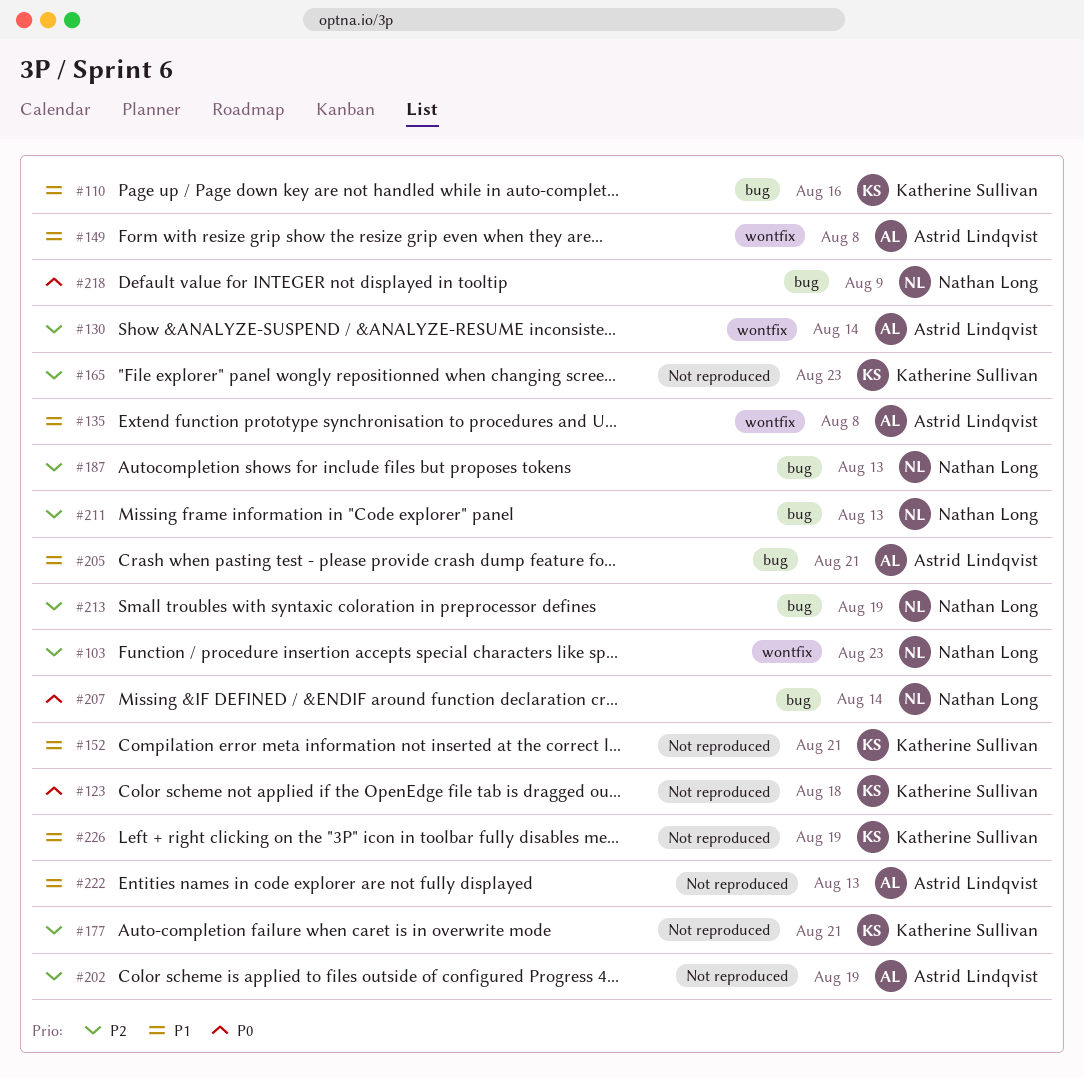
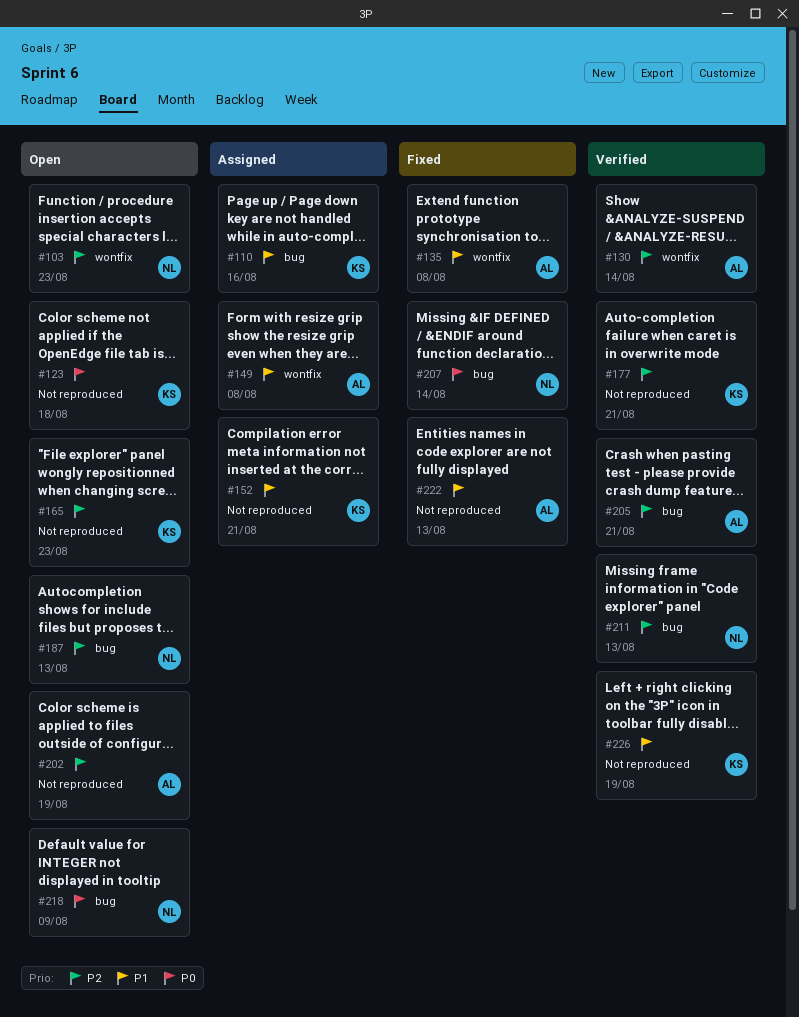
#205, priority: P1 -> P2
#213: present -> none

